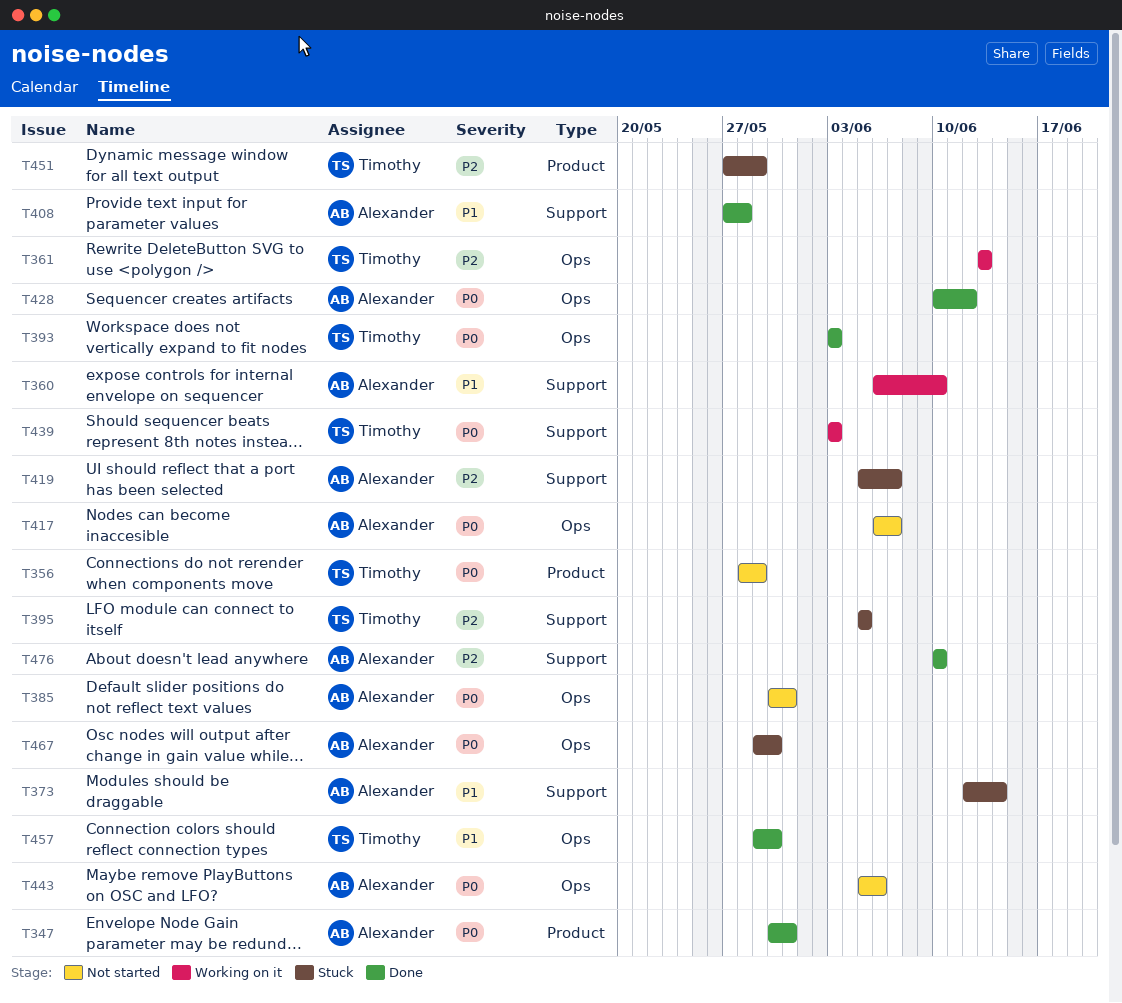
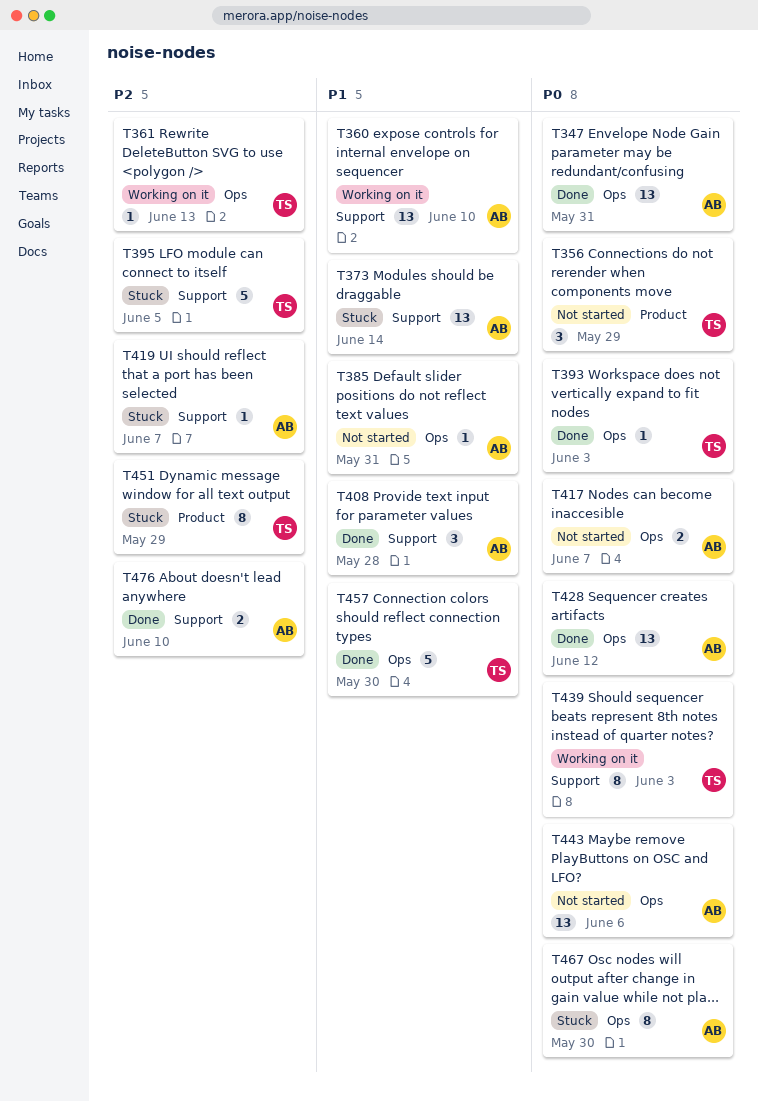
T347, label: Product -> Ops
T385, priority: P0 -> P1

